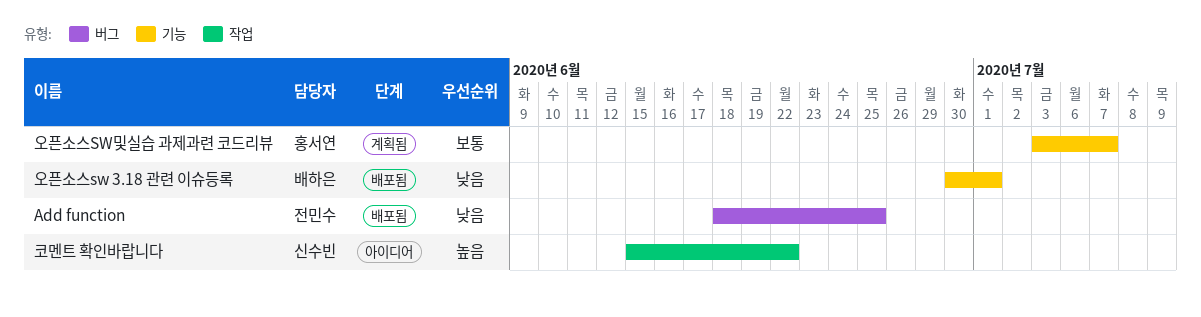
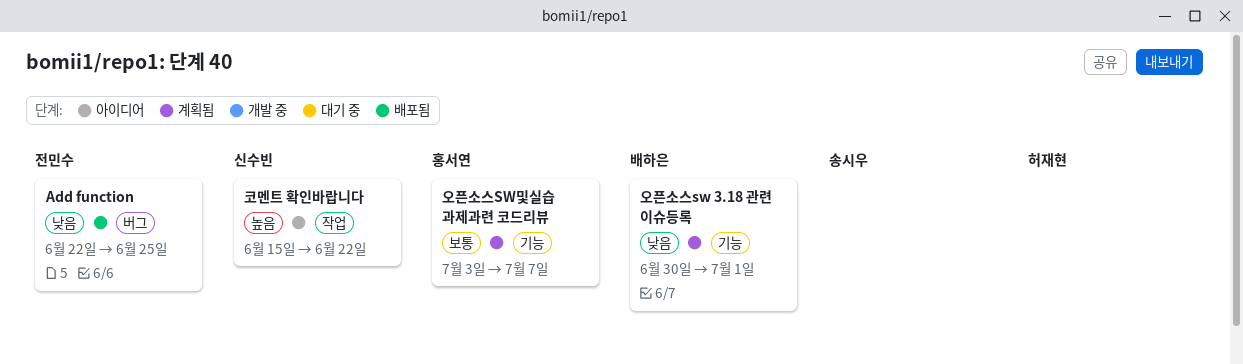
Add function, start: Jun 18 -> Jun 22
오픈소스sw 3.18 관련 이슈등록, status: 배포됨 -> 계획됨

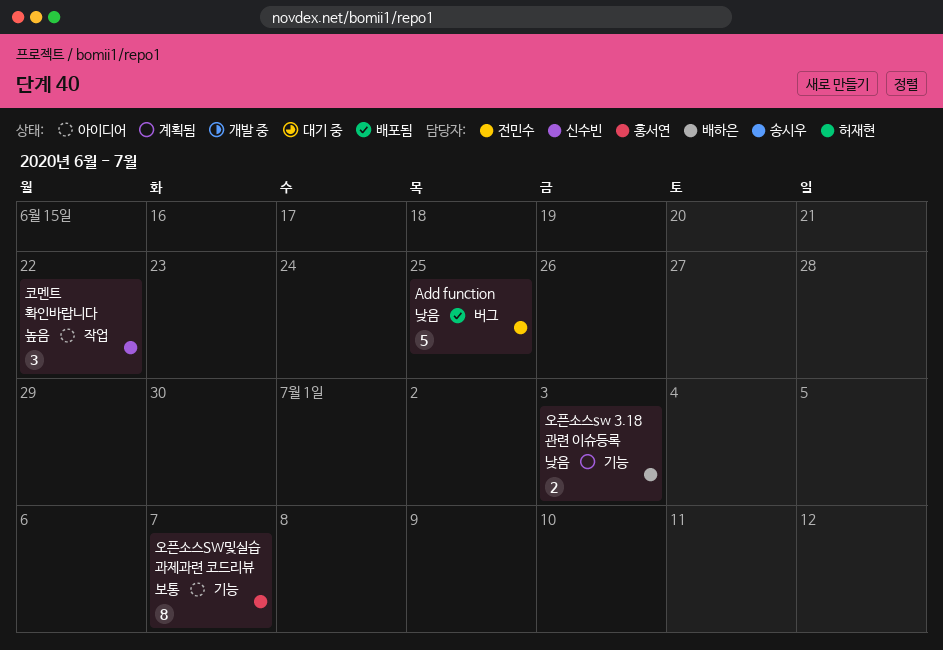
오픈소스sw 3.18 관련 이슈등록, due: Jul 1 -> Jul 3
오픈소스SW및실습 과제과련 코드리뷰, status: 계획됨 -> 아이디어

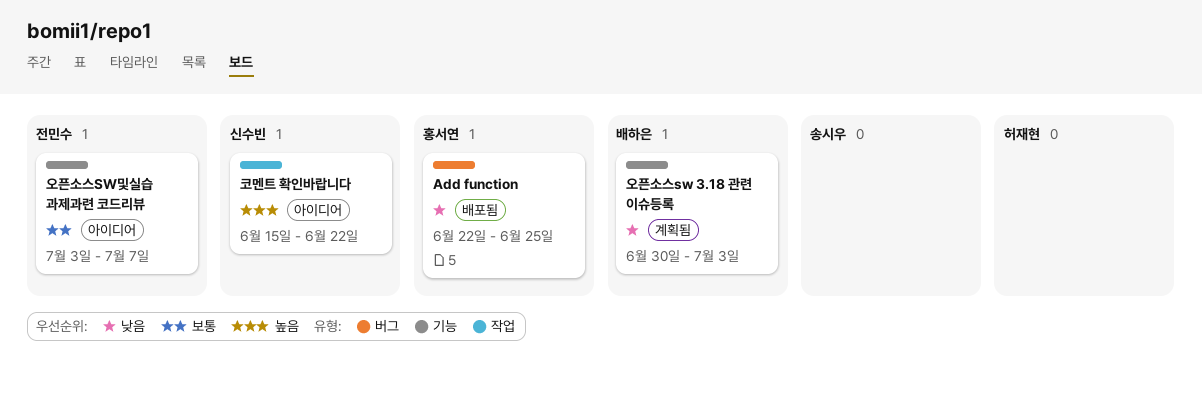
Add function, owner: 전민수 -> 홍서연
오픈소스SW및실습 과제과련 코드리뷰, owner: 홍서연 -> 전민수

